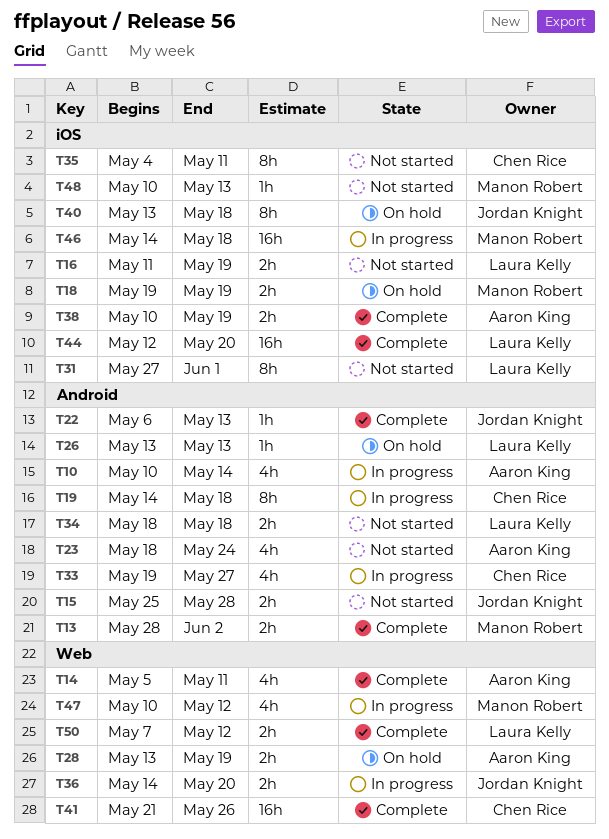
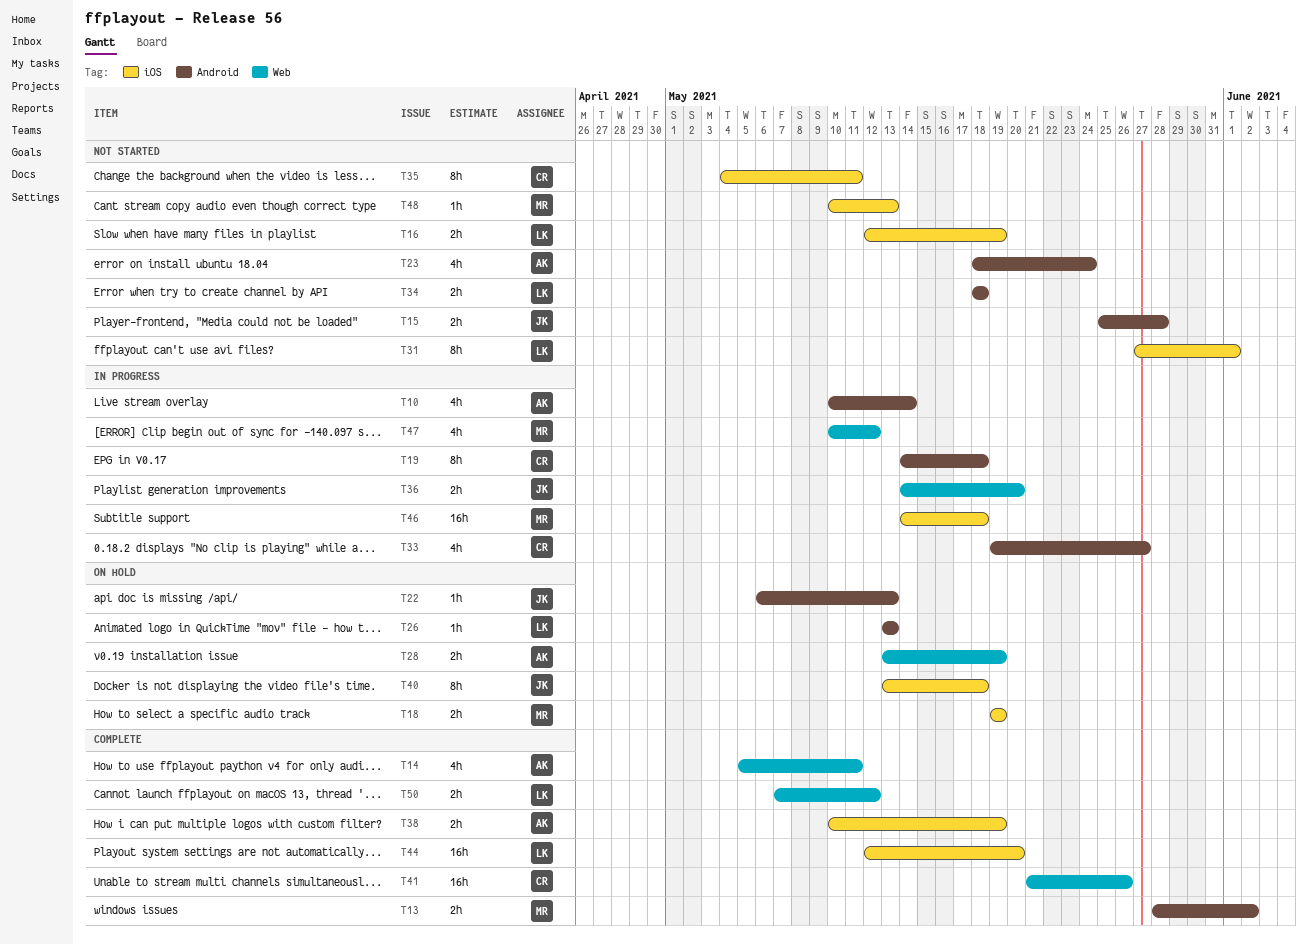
T16, start: May 11 -> May 12
T22, status: Complete -> On hold

